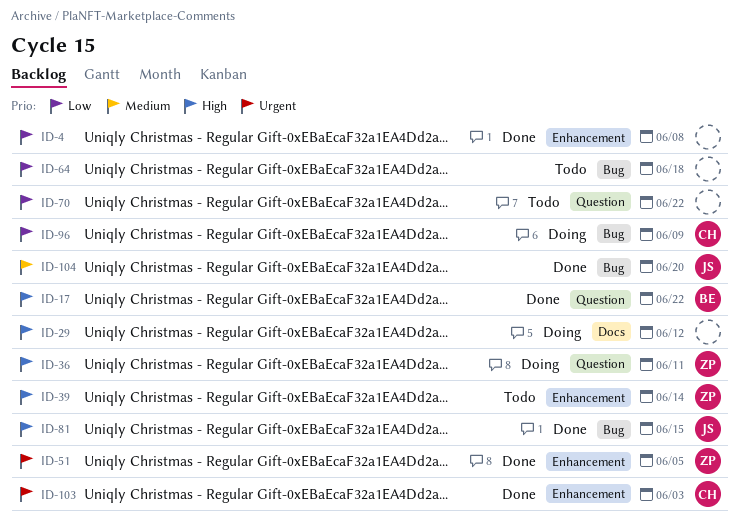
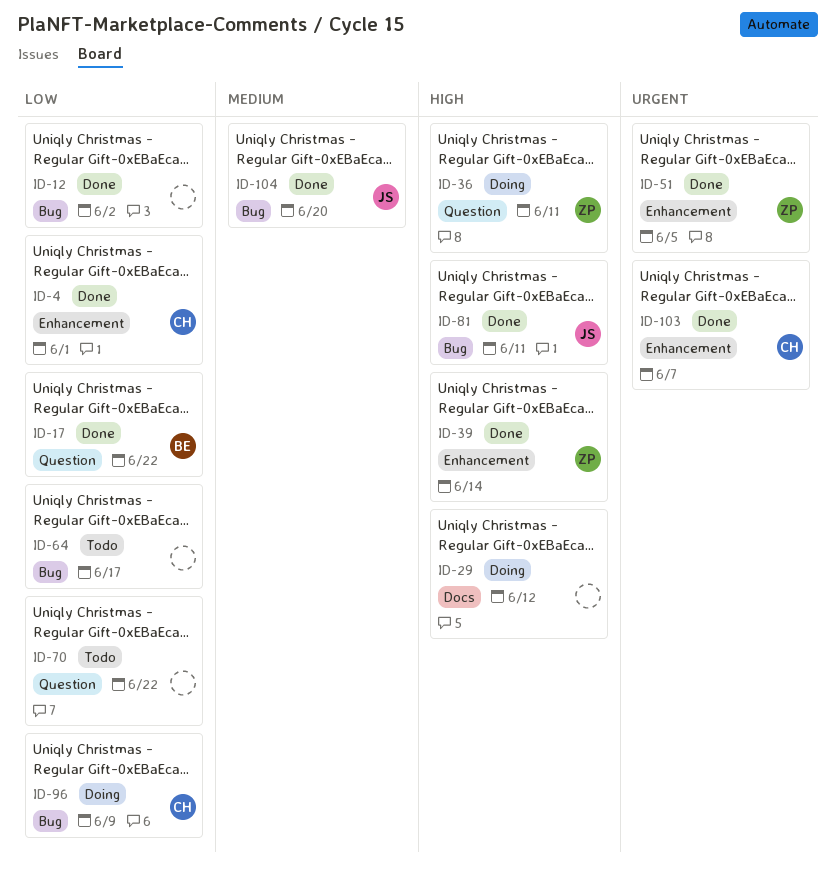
ID-4, owner: none -> CH
ID-4, due: Jun 8 -> Jun 1
ID-12: none -> present
ID-17, priority: High -> Low
ID-39, status: Todo -> Done
ID-64, due: Jun 18 -> Jun 17
ID-81, due: Jun 15 -> Jun 11
ID-103, due: Jun 3 -> Jun 7

